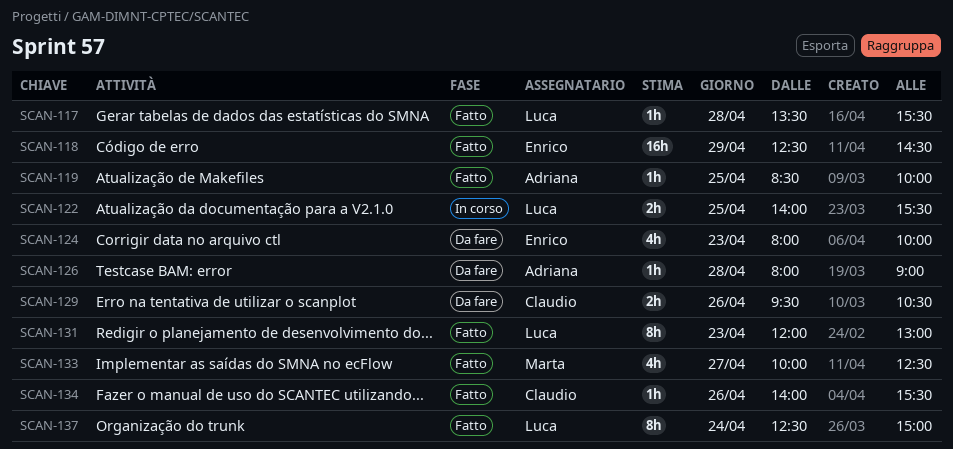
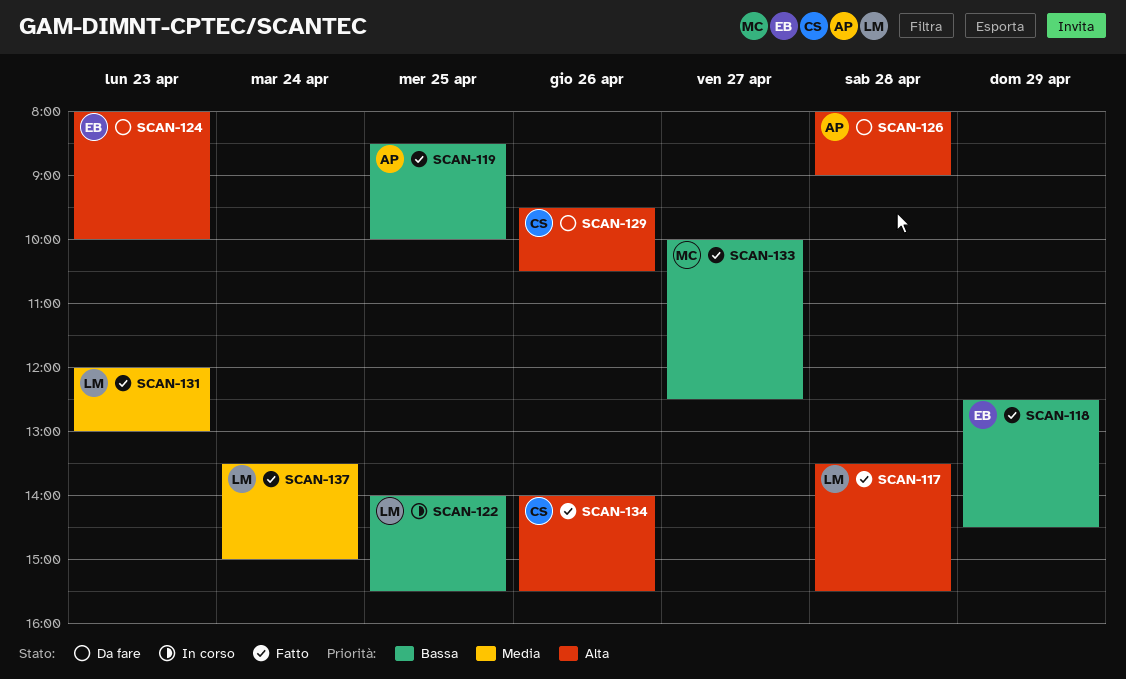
SCAN-137, begins: 12:30 -> 13:30

